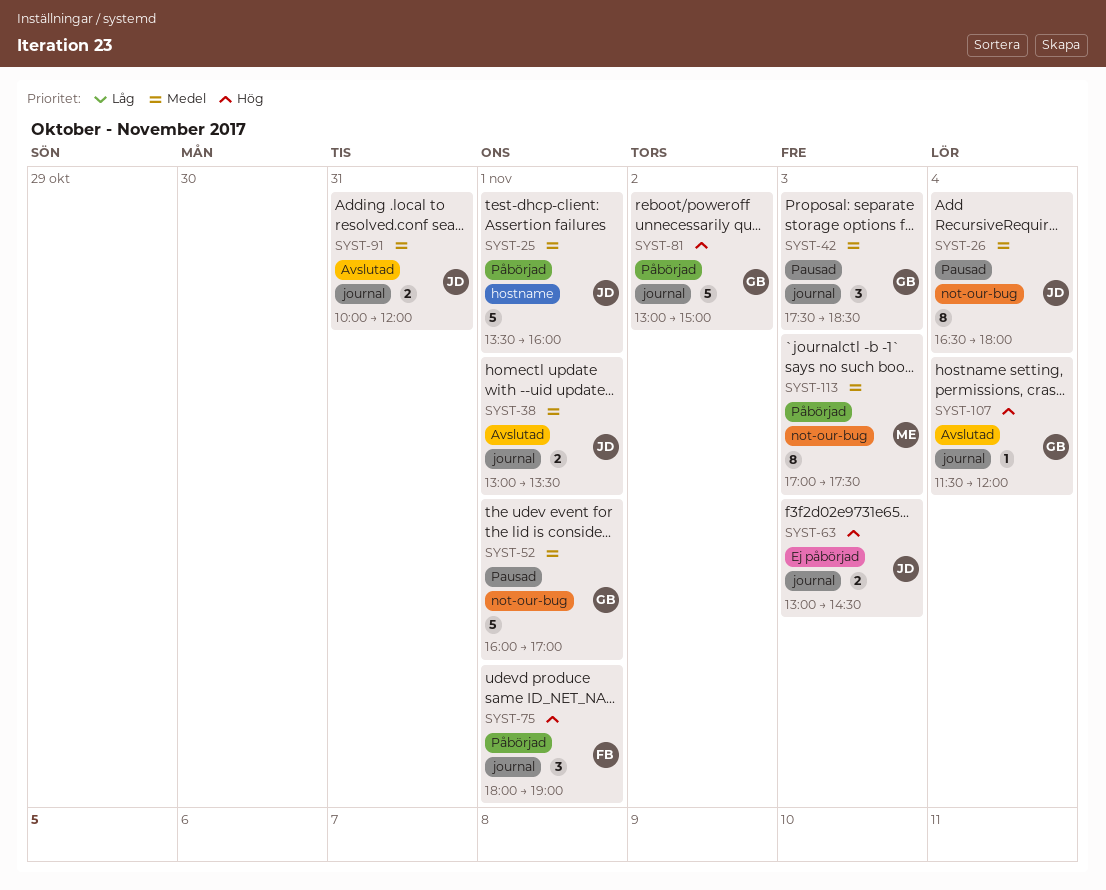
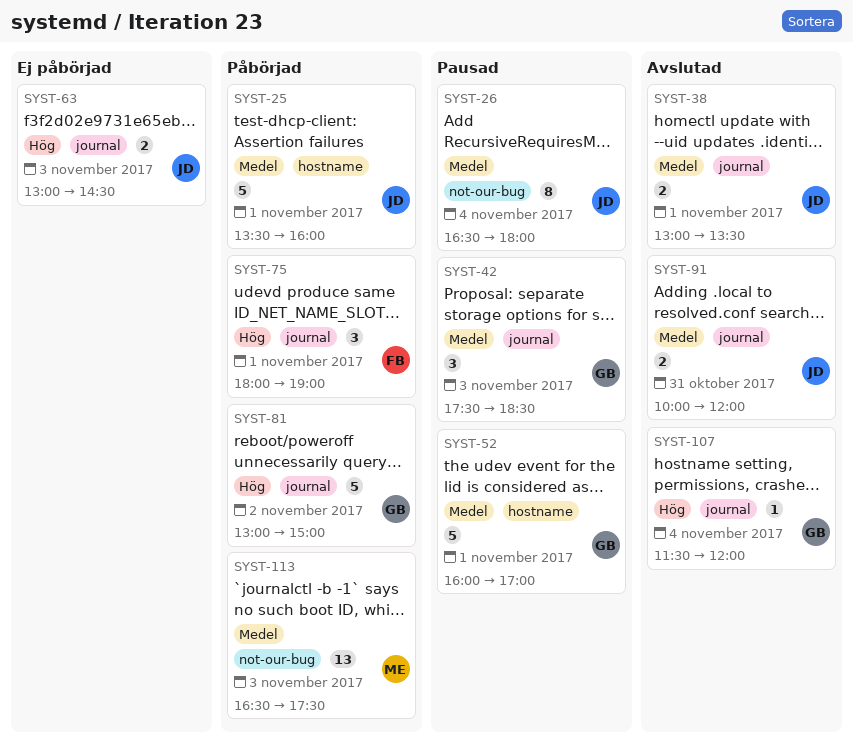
SYST-52, label: not-our-bug -> hostname
SYST-113, estimate: 8 -> 13
SYST-113, begins: 17:00 -> 16:30

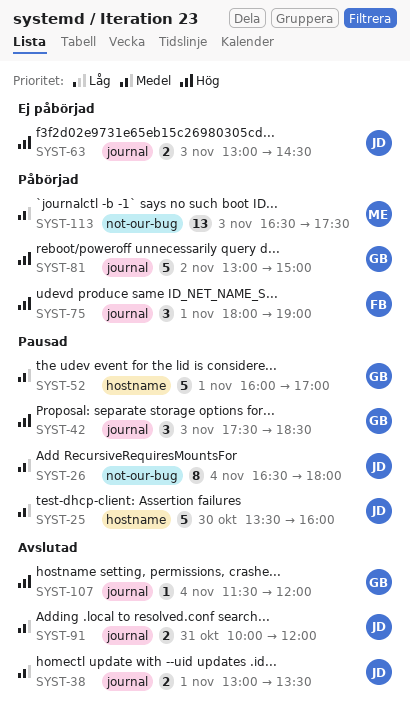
SYST-25, status: Påbörjad -> Pausad
SYST-25, day: Nov 1 -> Oct 30
SYST-42, priority: Medel -> Hög

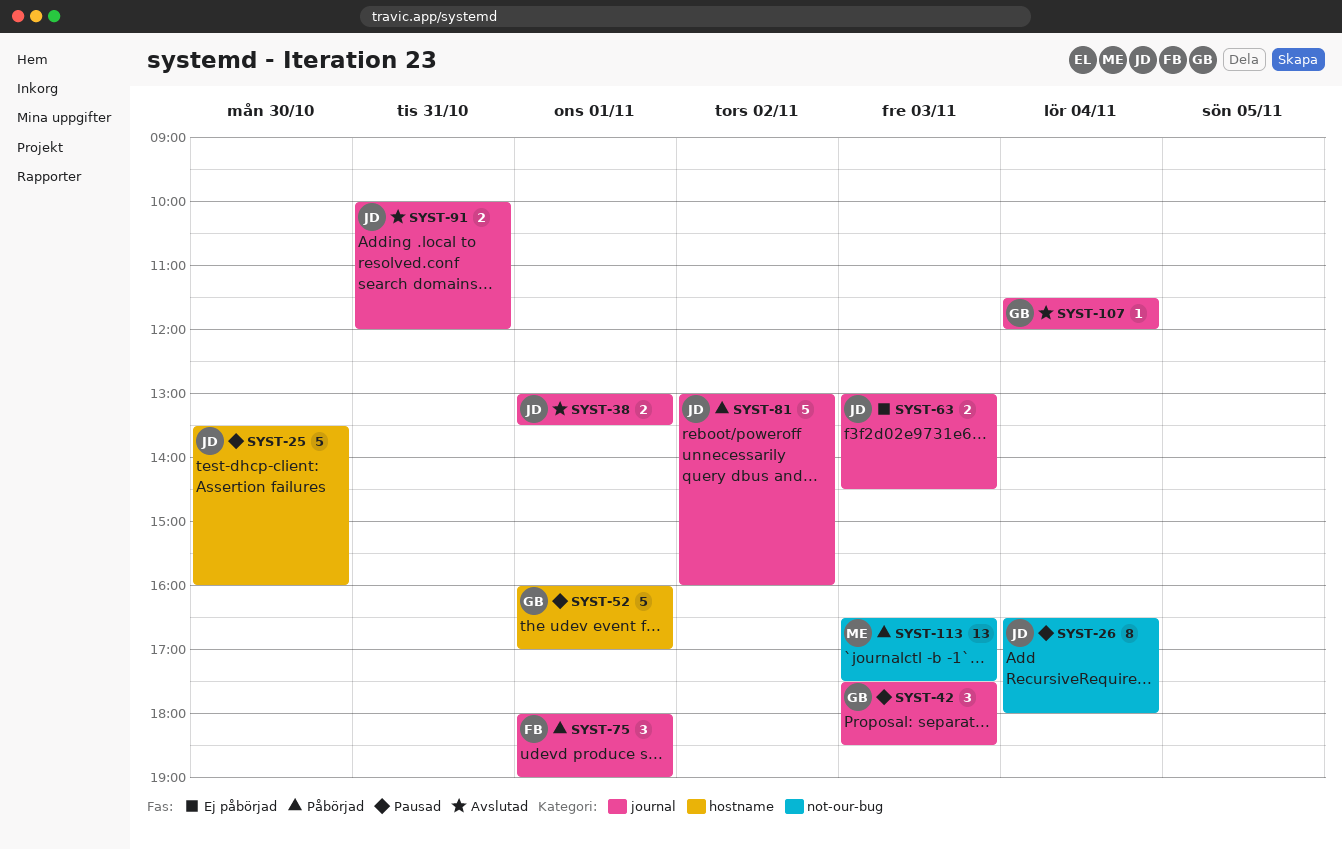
SYST-81, owner: GB -> JD
SYST-81, ends: 15:00 -> 16:00

